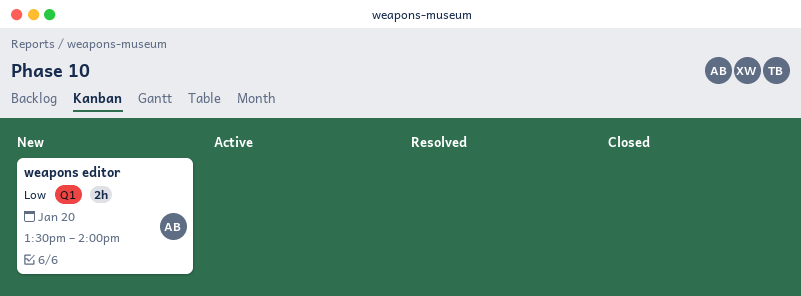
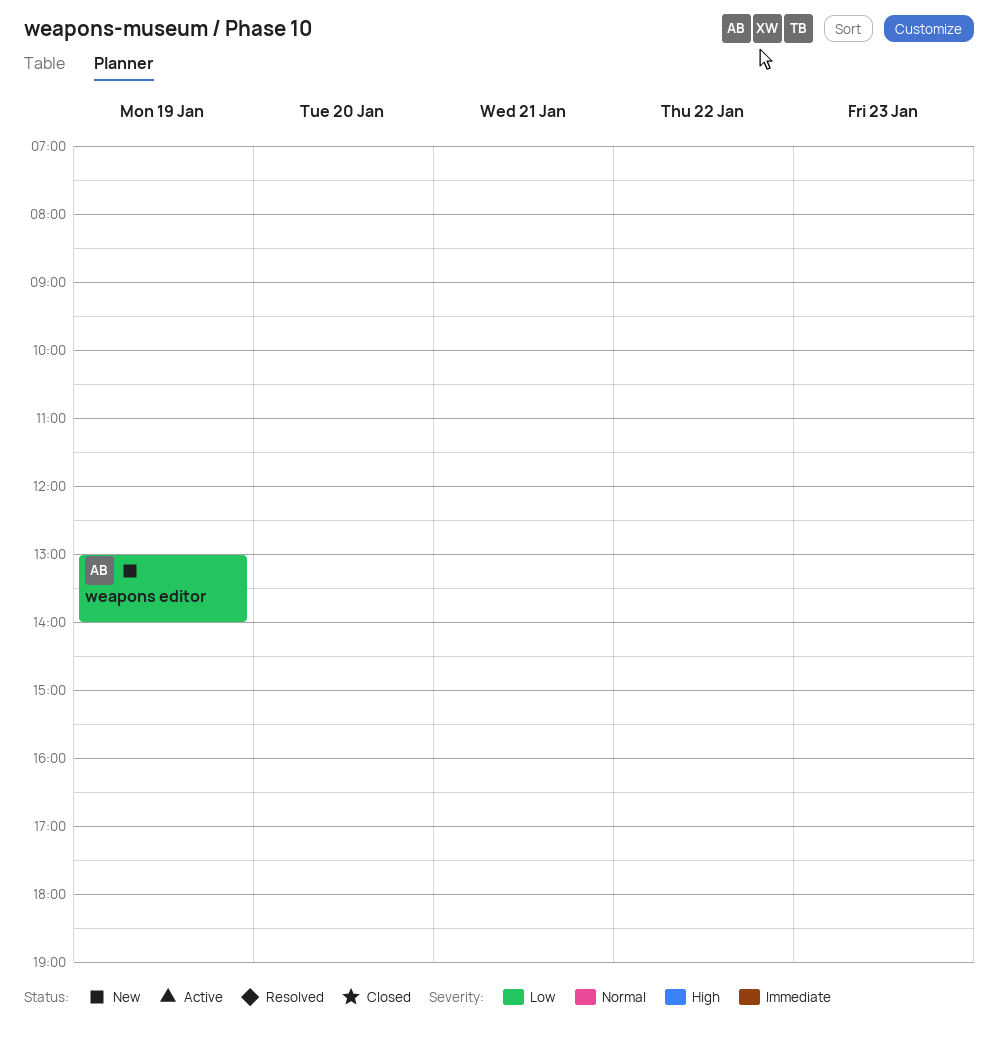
weapons editor, day: Jan 20 -> Jan 19
weapons editor, begins: 13:30 -> 13:00

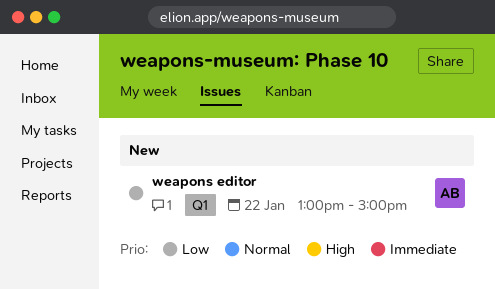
weapons editor, day: Jan 19 -> Jan 22
weapons editor, ends: 14:00 -> 15:00

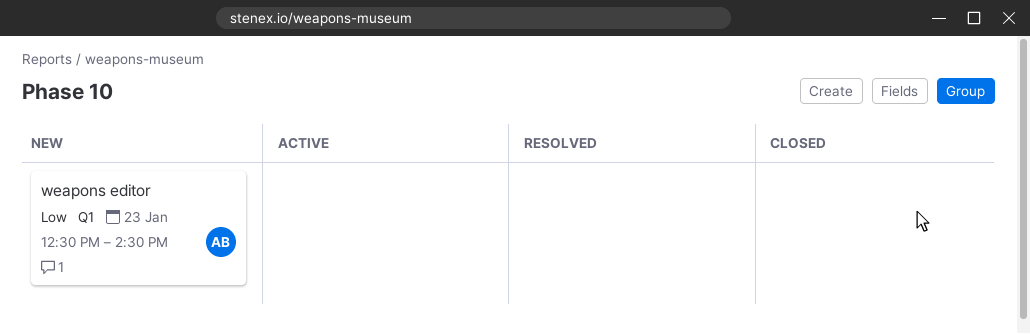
weapons editor, day: Jan 22 -> Jan 23
weapons editor, begins: 13:00 -> 12:30
weapons editor, ends: 15:00 -> 14:30

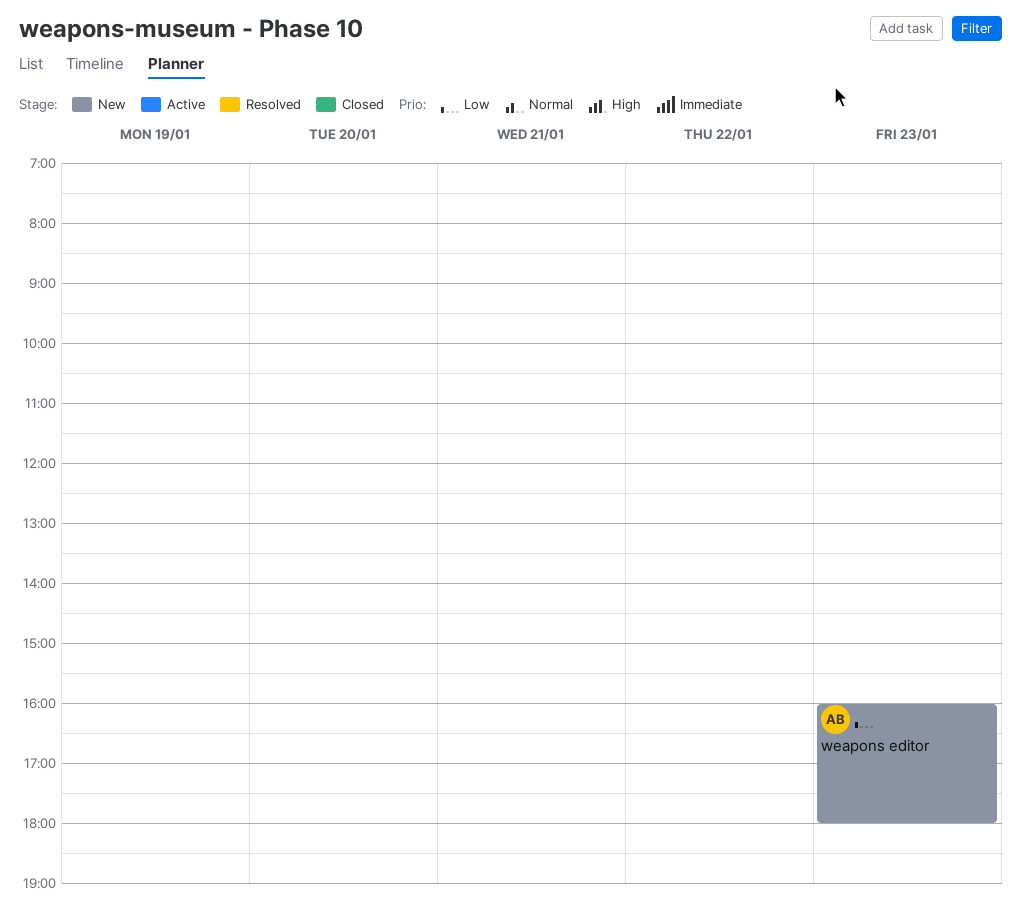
weapons editor, begins: 12:30 -> 16:00
weapons editor, ends: 14:30 -> 18:00

